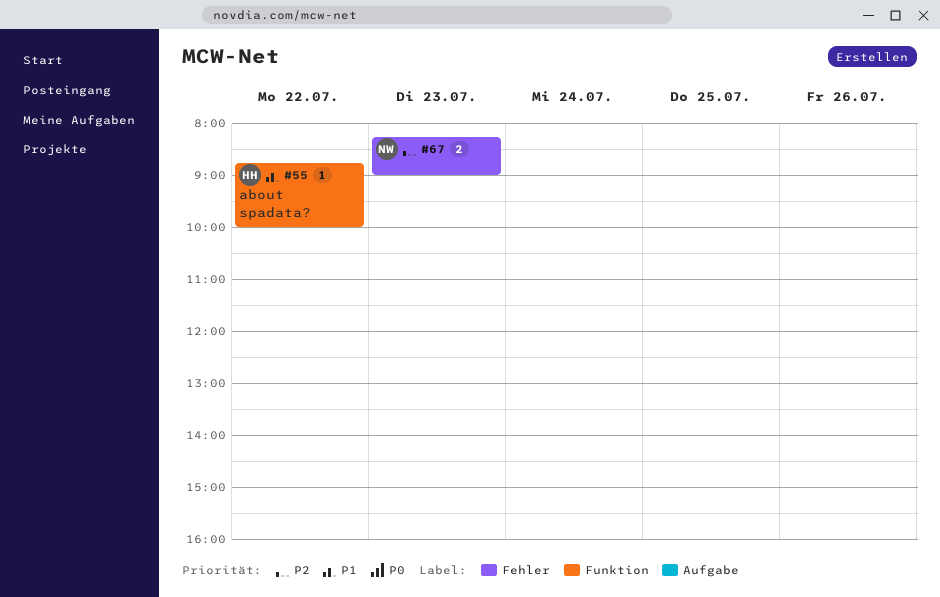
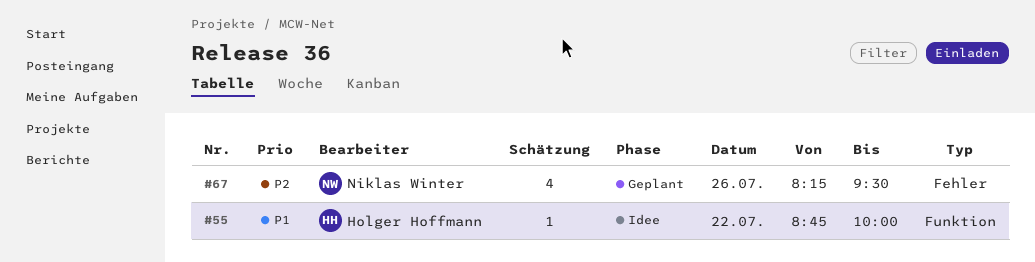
#67, estimate: 2 -> 4
#67, day: Jul 23 -> Jul 26
#67, ends: 09:00 -> 09:30

